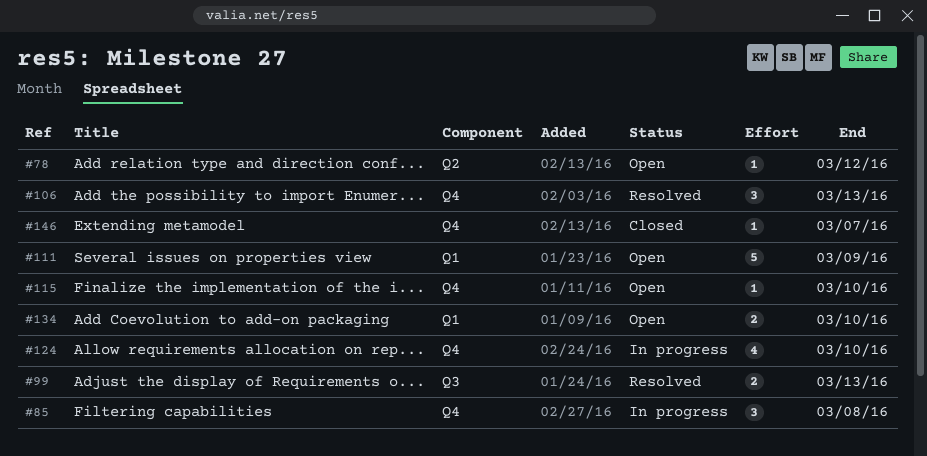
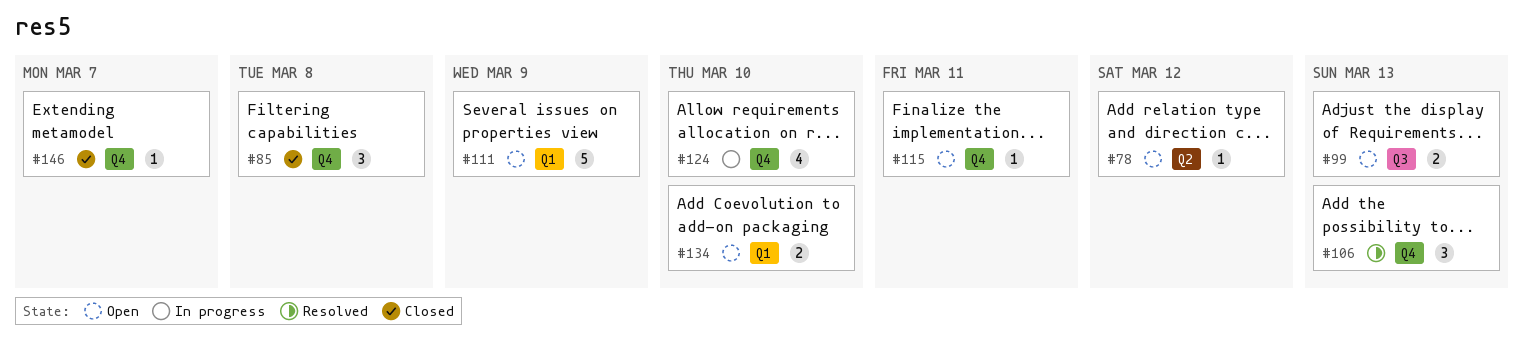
#85, status: In progress -> Closed
#99, status: Resolved -> Open
#115, due: Mar 10 -> Mar 11

